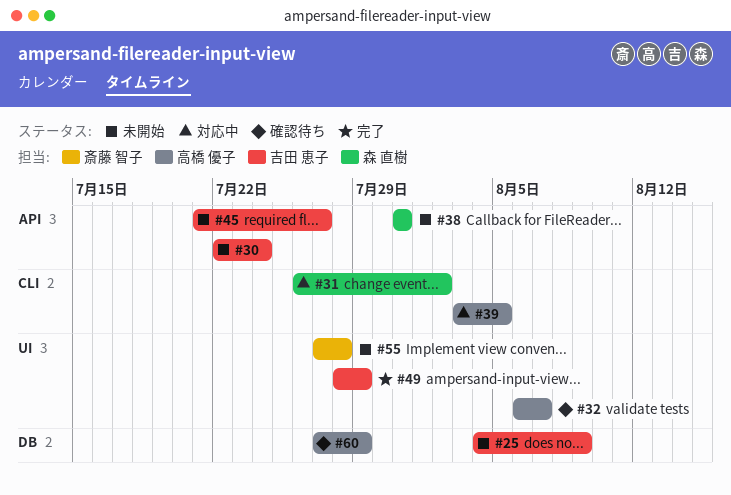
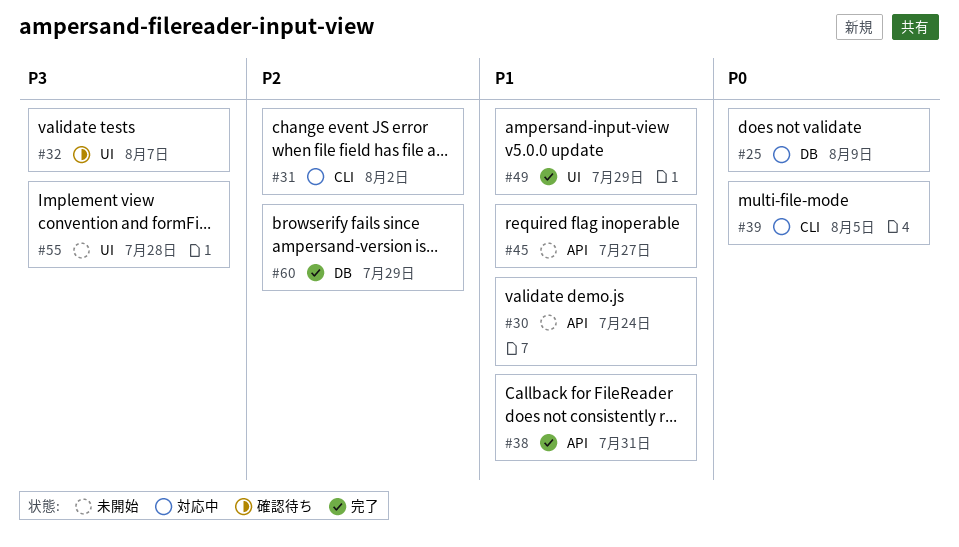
#25, status: 未開始 -> 対応中
#38, status: 未開始 -> 完了
#60, status: 確認待ち -> 完了

